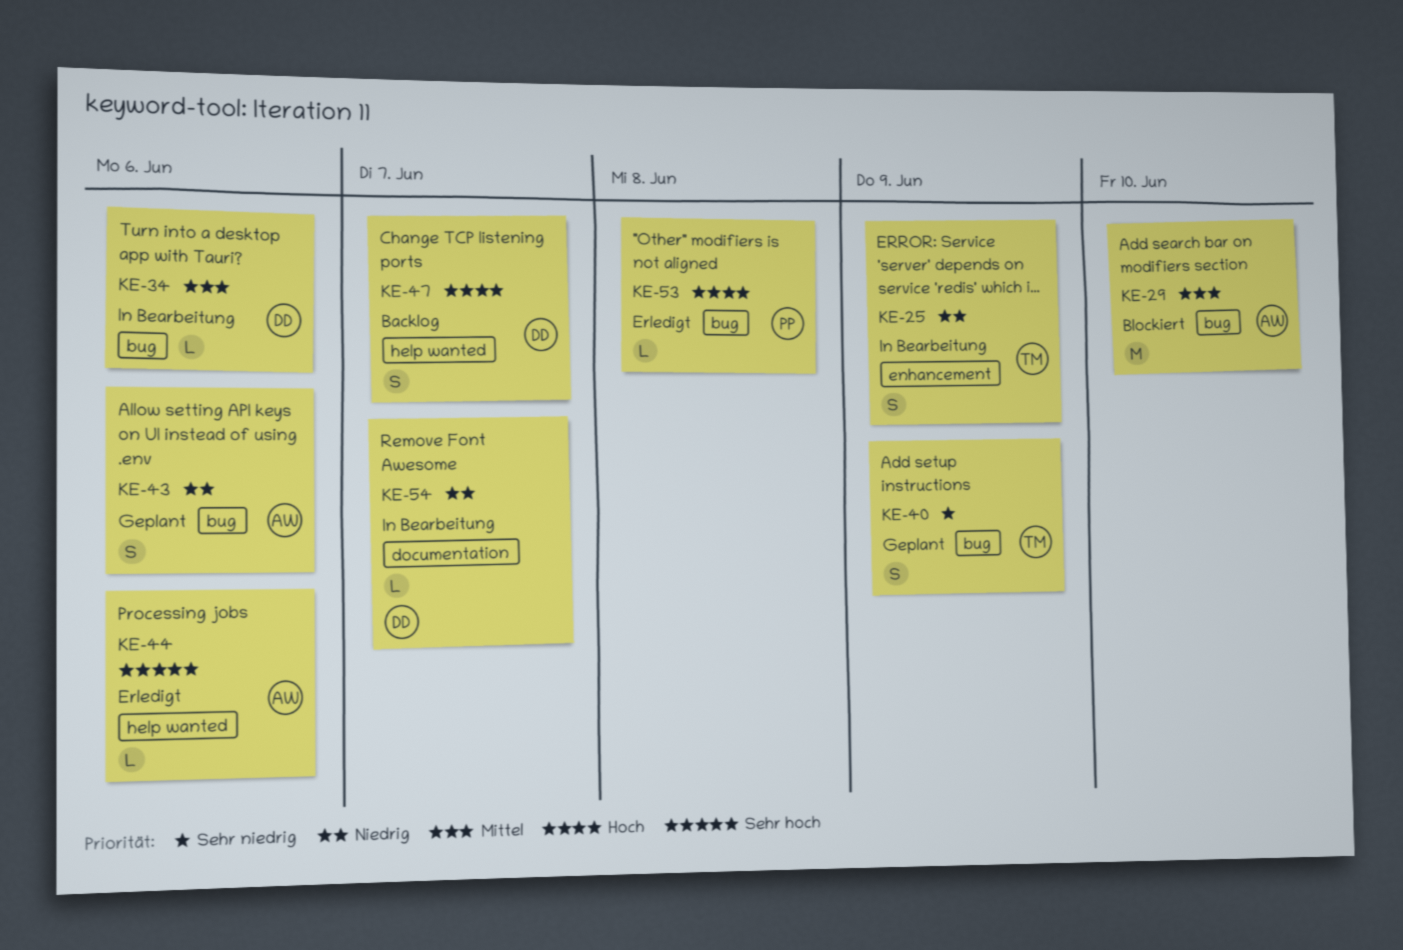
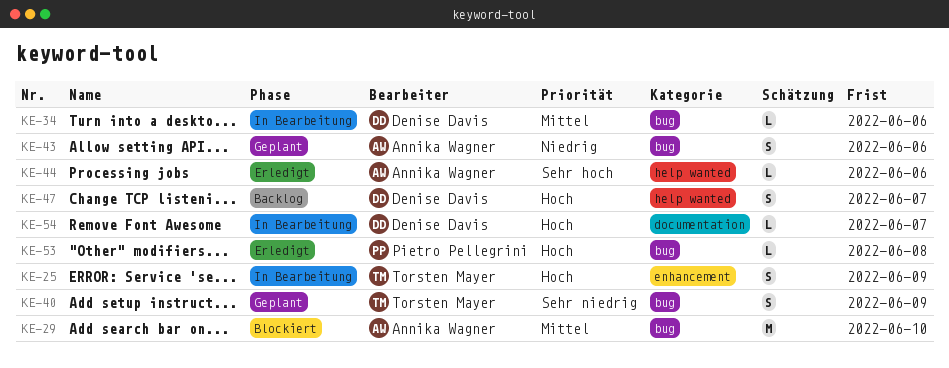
KE-25, priority: Niedrig -> Hoch
KE-54, priority: Niedrig -> Hoch

